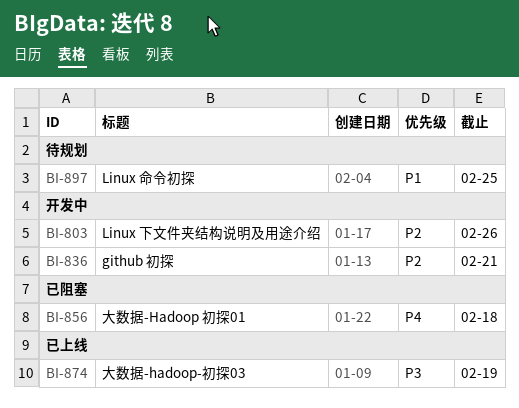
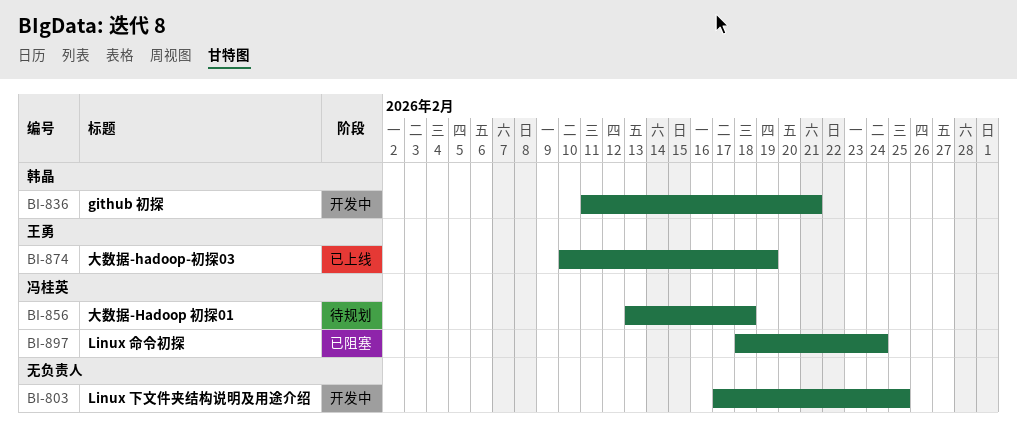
BI-803, due: Feb 26 -> Feb 25
BI-856, status: 已阻塞 -> 待规划
BI-897, status: 待规划 -> 已阻塞
BI-897, due: Feb 25 -> Feb 24

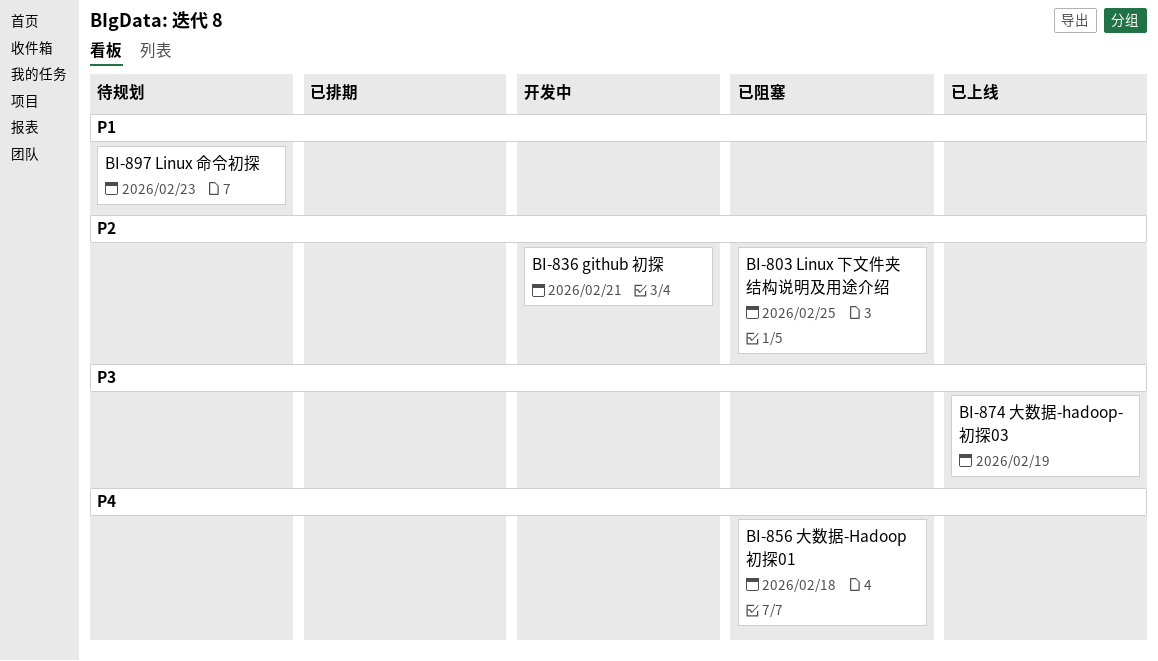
BI-803, status: 开发中 -> 已阻塞
BI-856, status: 待规划 -> 已阻塞
BI-897, status: 已阻塞 -> 待规划
BI-897, due: Feb 24 -> Feb 23

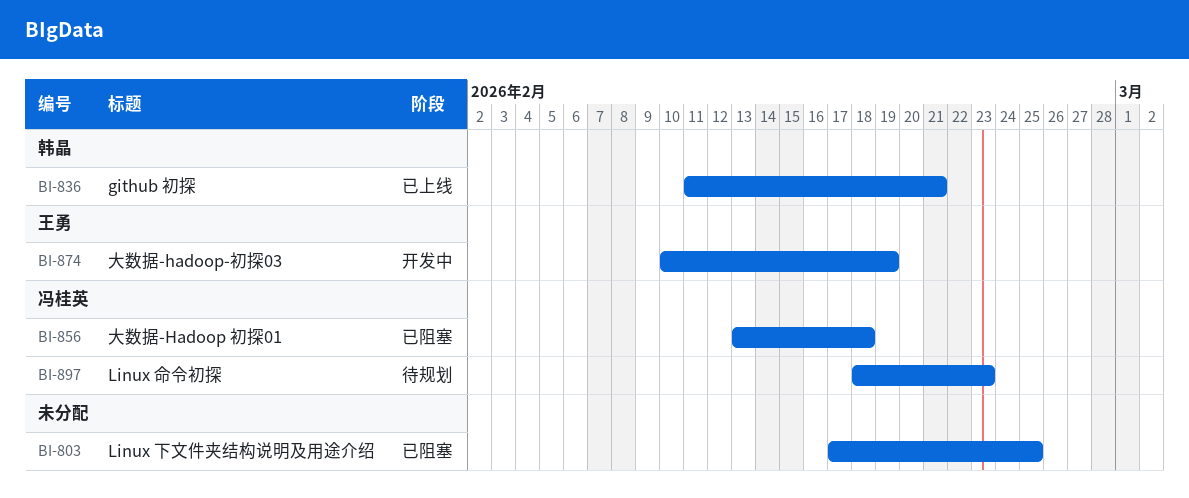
BI-836, status: 开发中 -> 已上线
BI-874, status: 已上线 -> 开发中

